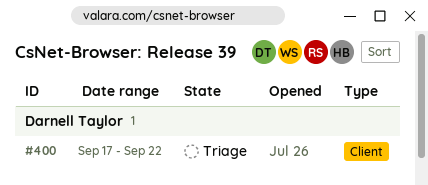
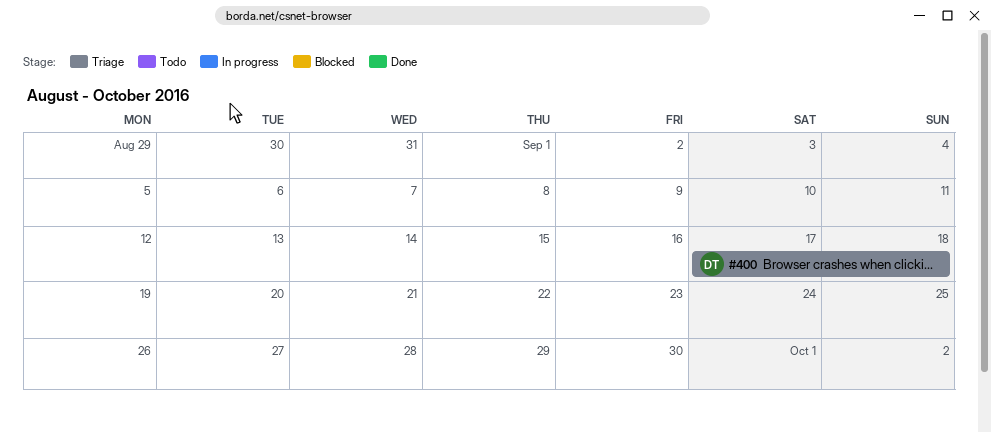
#400, due: Sep 22 -> Sep 18

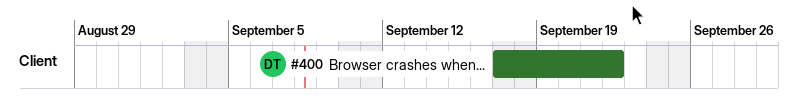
#400, due: Sep 18 -> Sep 22

